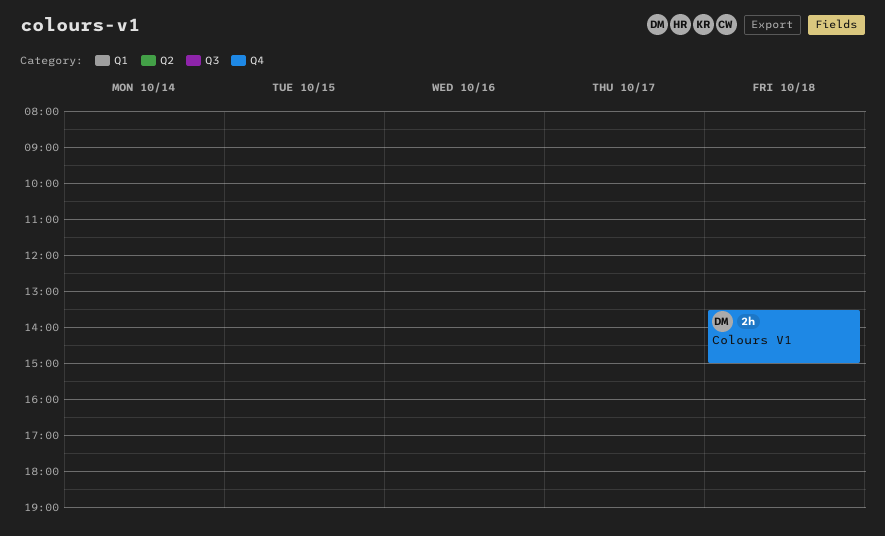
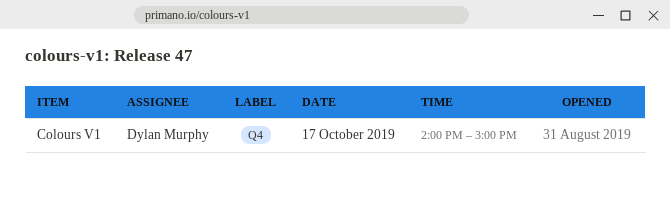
Colours V1, day: Oct 18 -> Oct 17
Colours V1, begins: 13:30 -> 14:00

